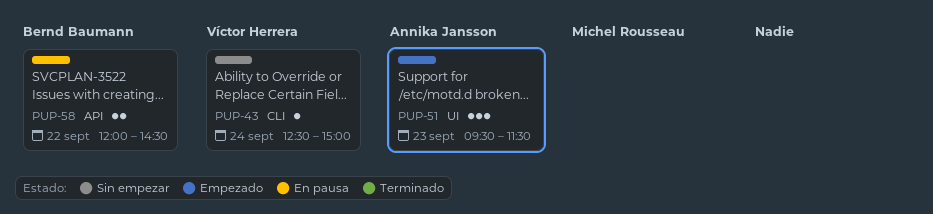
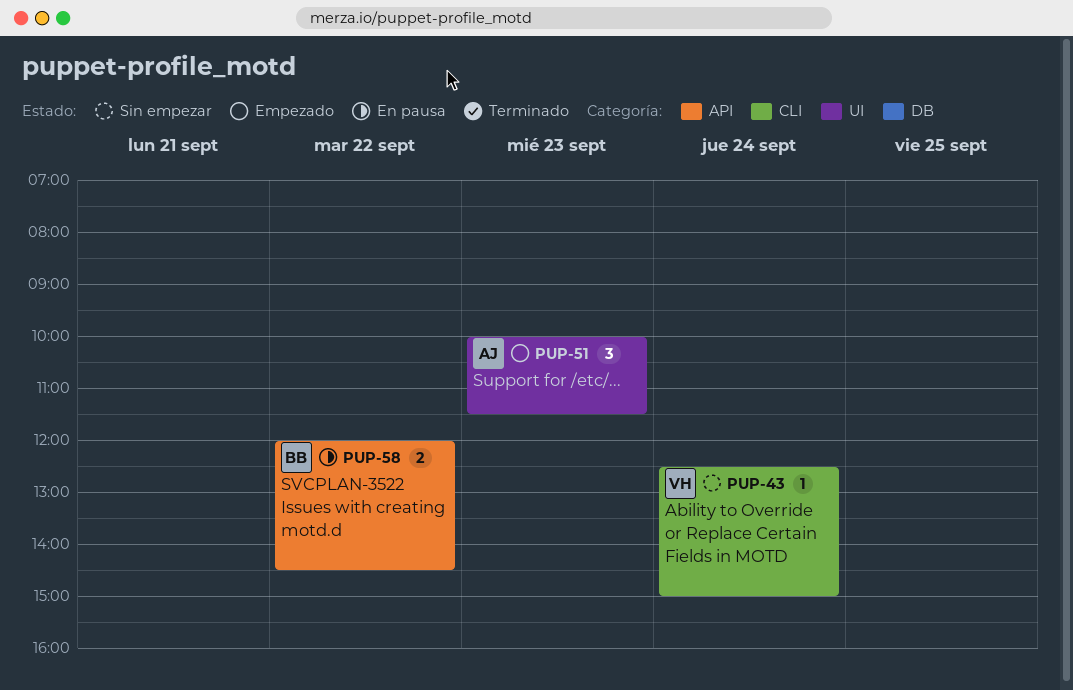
PUP-51, begins: 09:30 -> 10:00

